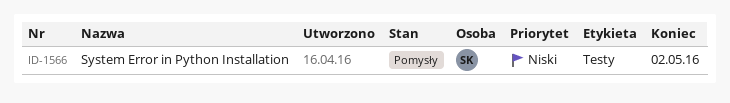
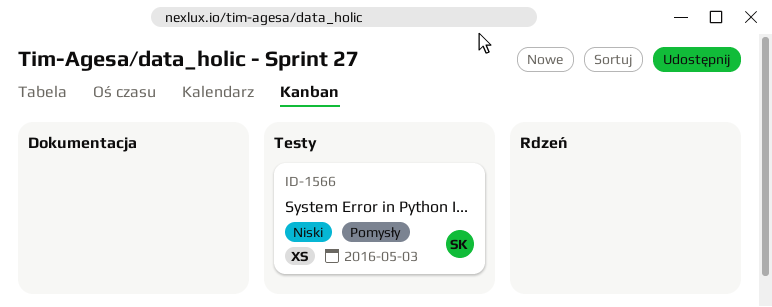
ID-1566, due: May 2 -> May 3

